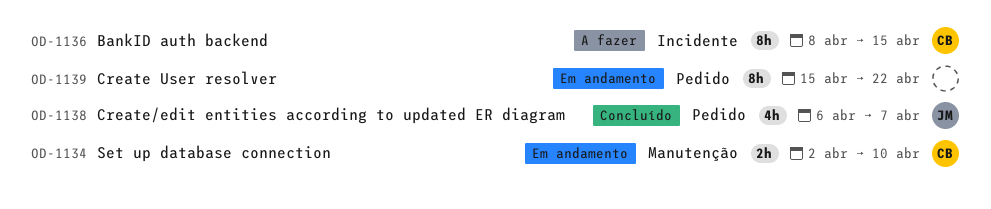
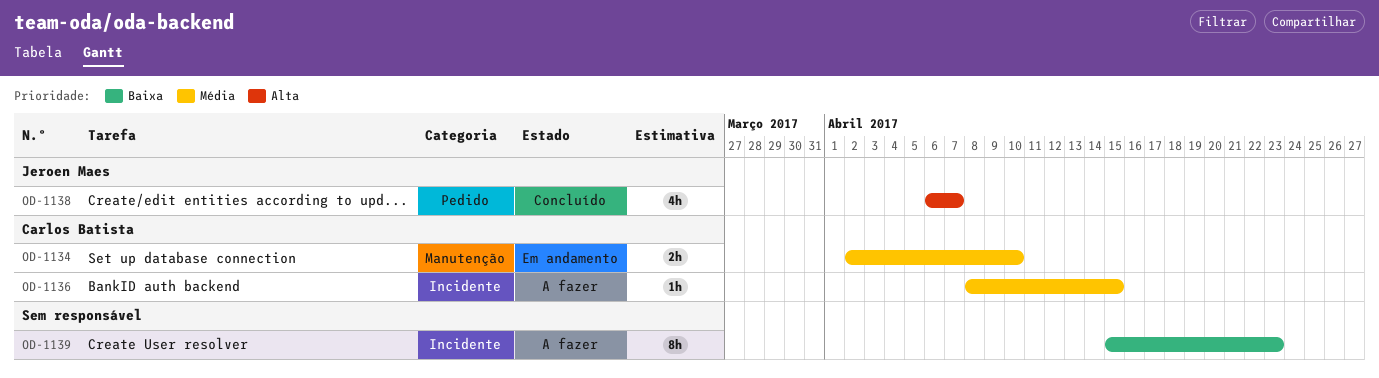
OD-1136, estimate: 8h -> 1h
OD-1139, status: Em andamento -> A fazer
OD-1139, label: Pedido -> Incidente
OD-1139, due: Apr 22 -> Apr 23

